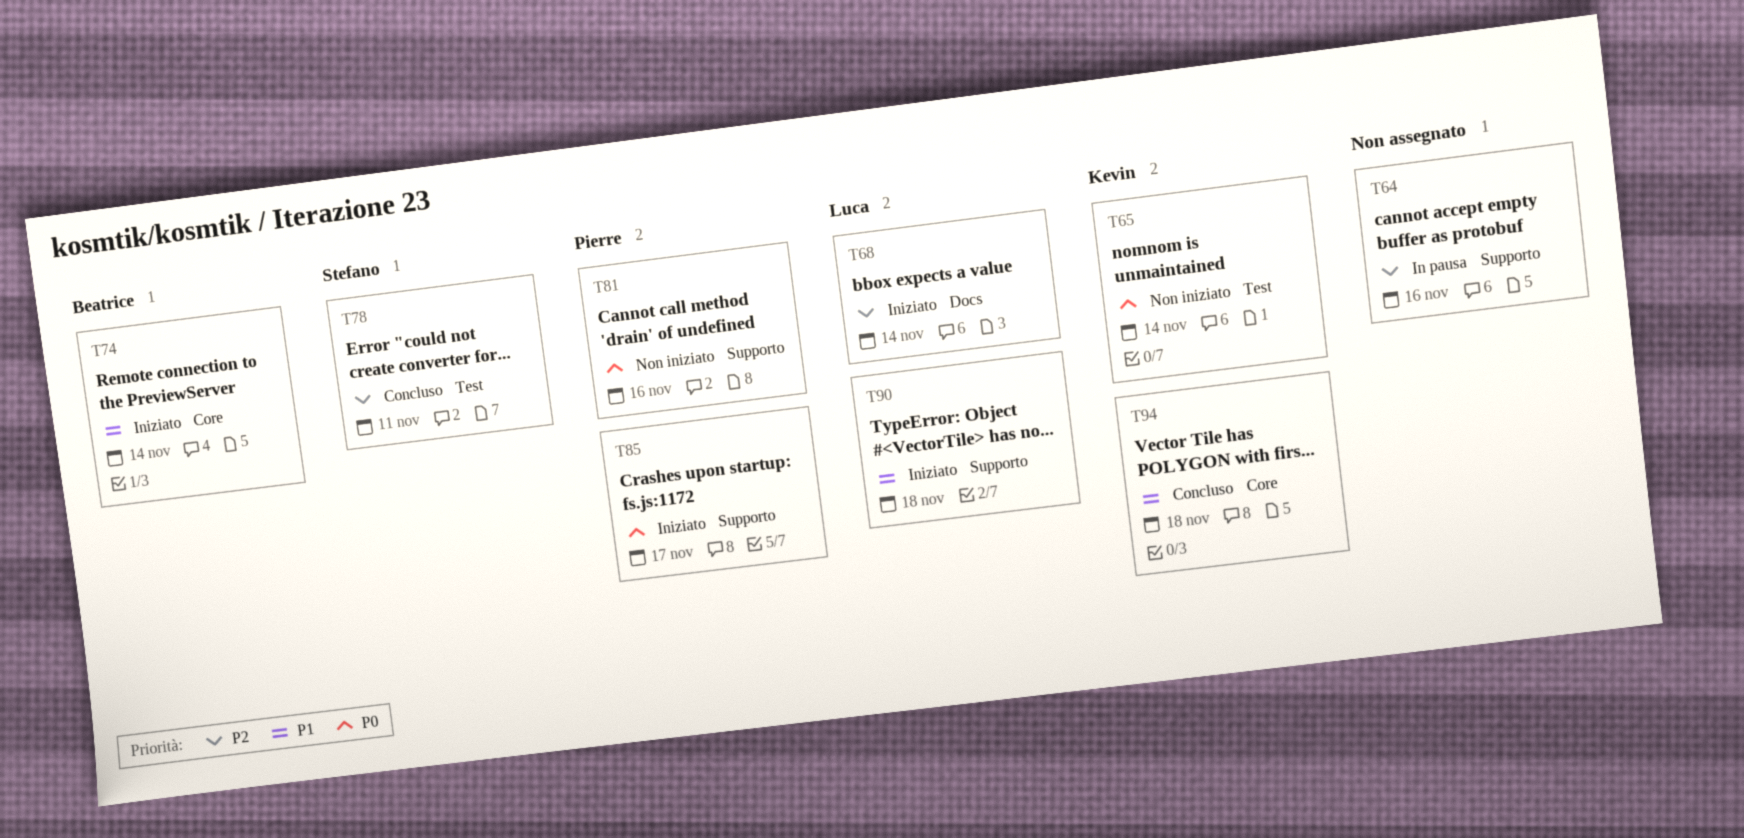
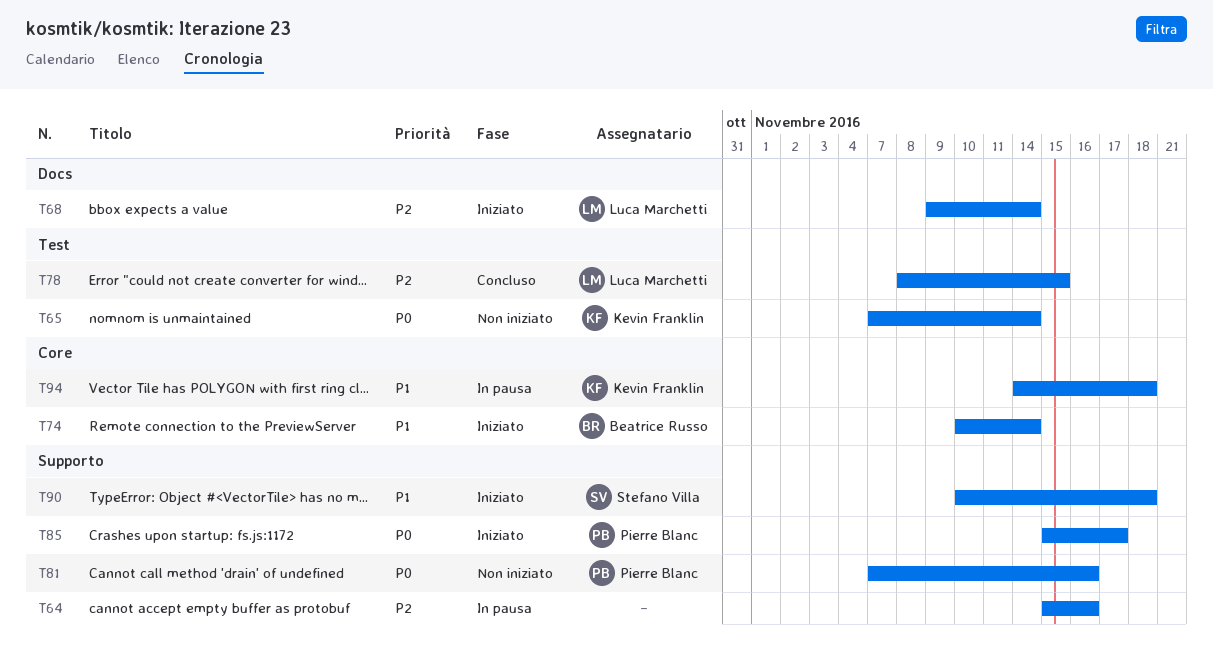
T78, owner: Stefano Villa -> Luca Marchetti
T78, due: Nov 11 -> Nov 15
T90, owner: Luca Marchetti -> Stefano Villa
T94, status: Concluso -> In pausa

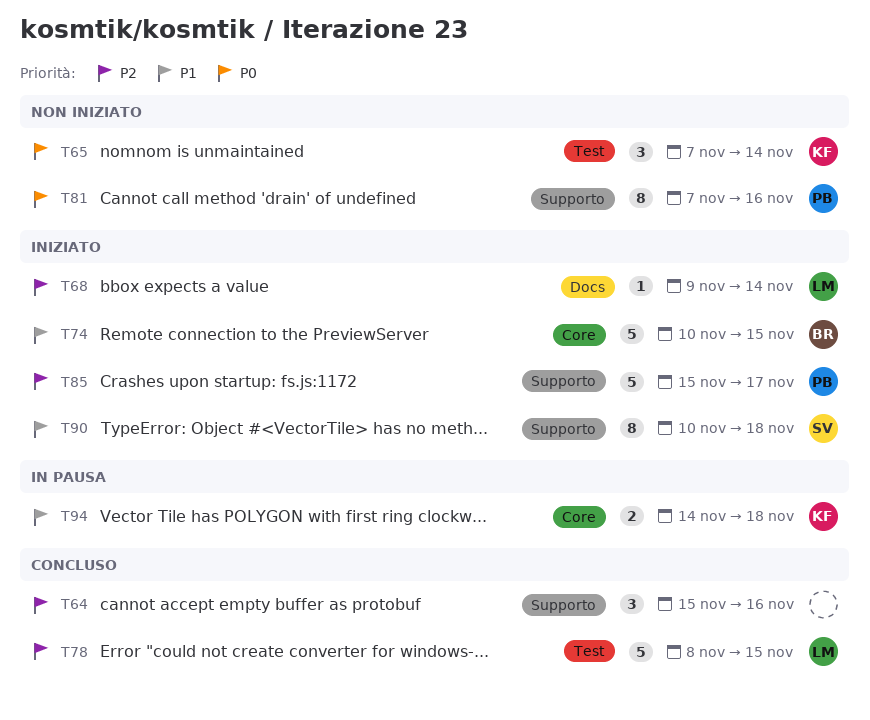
T64, status: In pausa -> Concluso
T74, due: Nov 14 -> Nov 15
T85, priority: P0 -> P2

